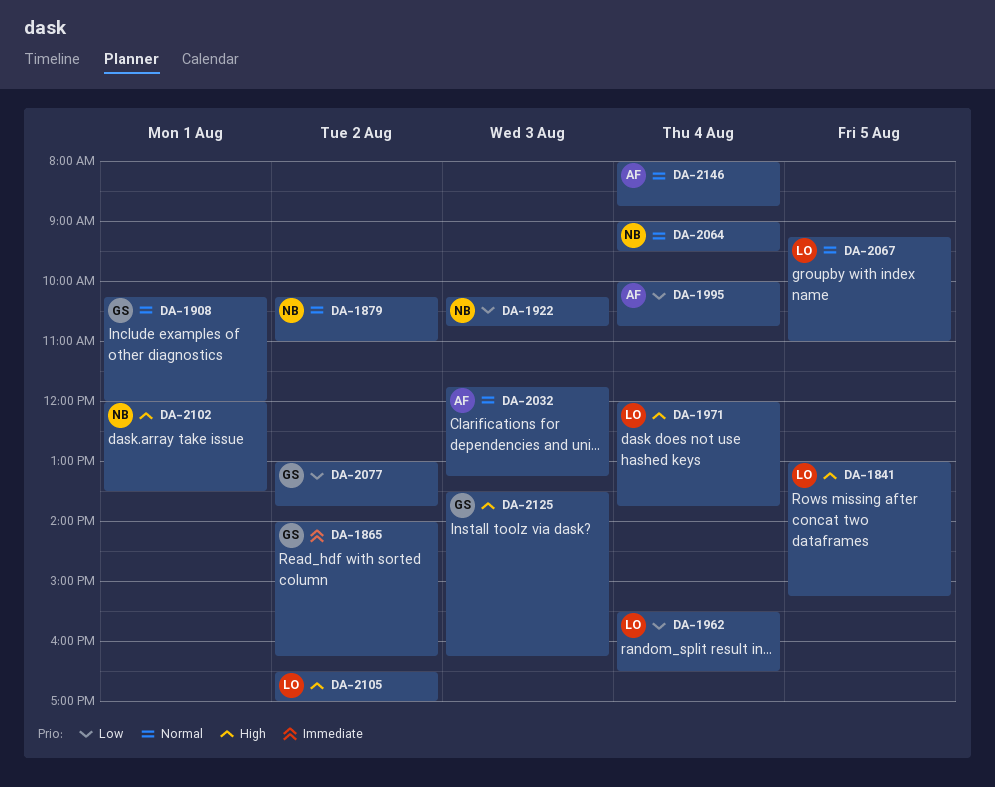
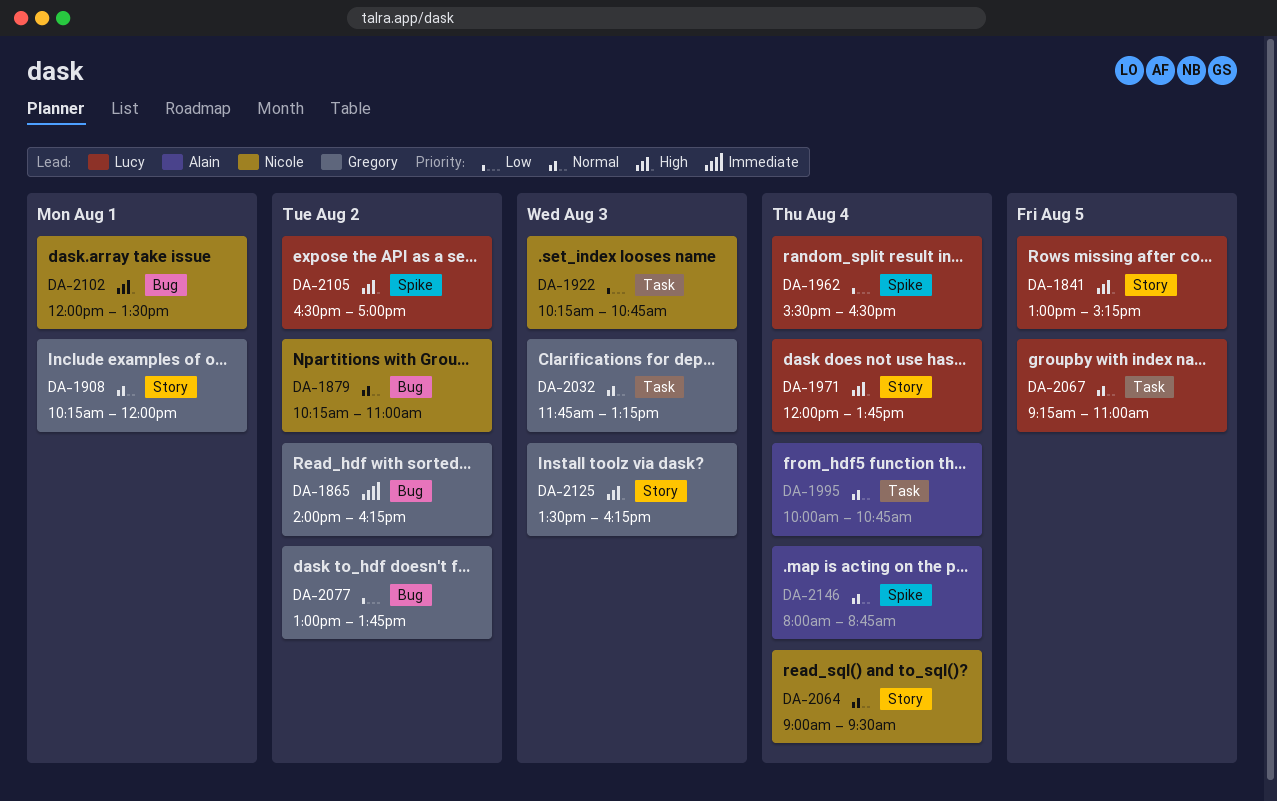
DA-1995, priority: Low -> Normal
DA-2032, owner: Alain -> Gregory

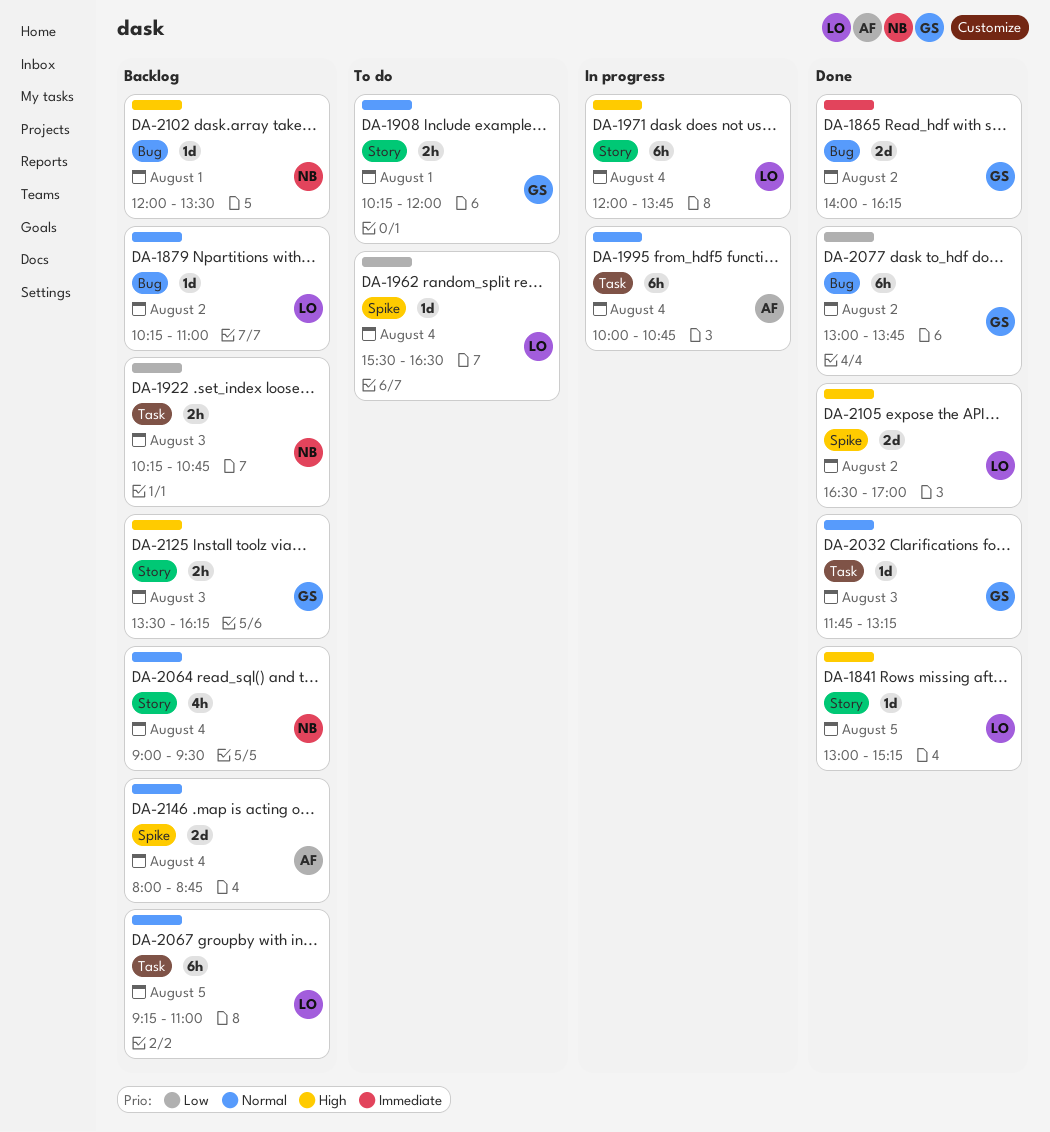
DA-1879, owner: Nicole -> Lucy

